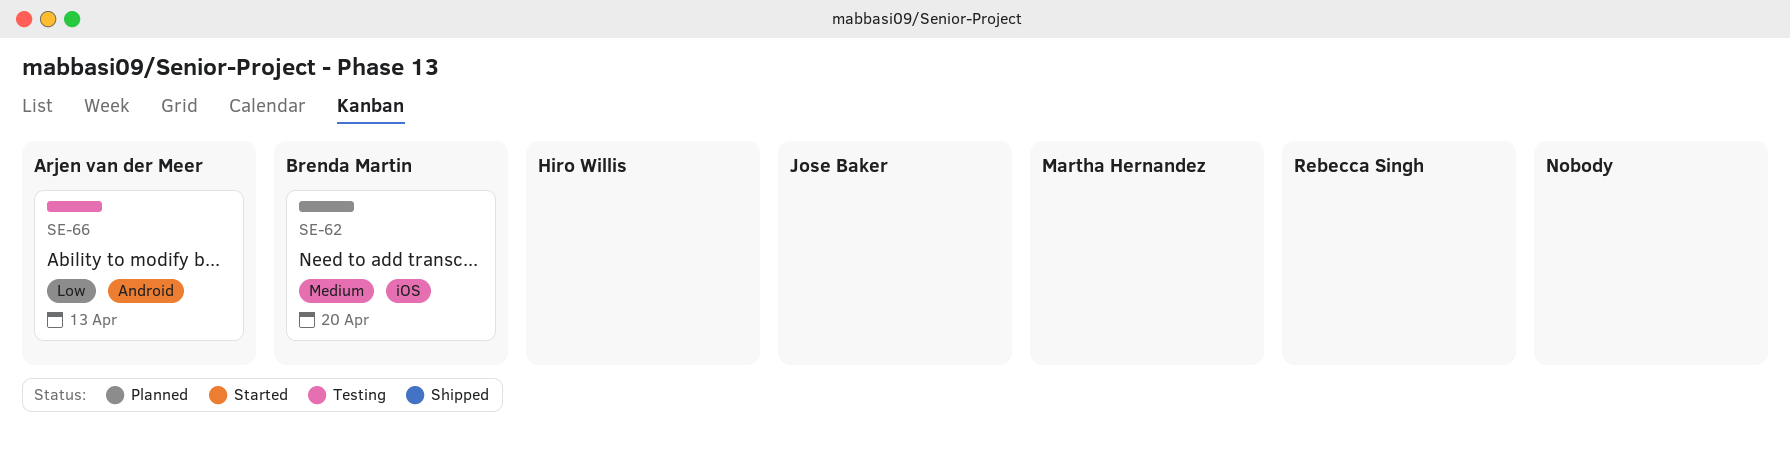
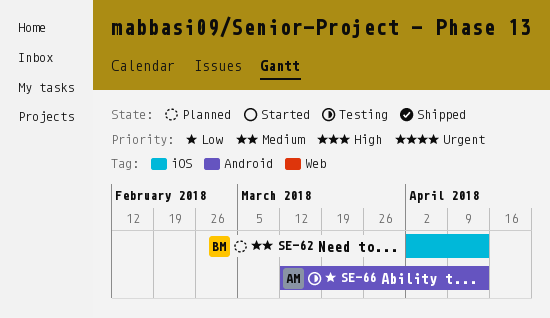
SE-62, due: Apr 20 -> Apr 13

